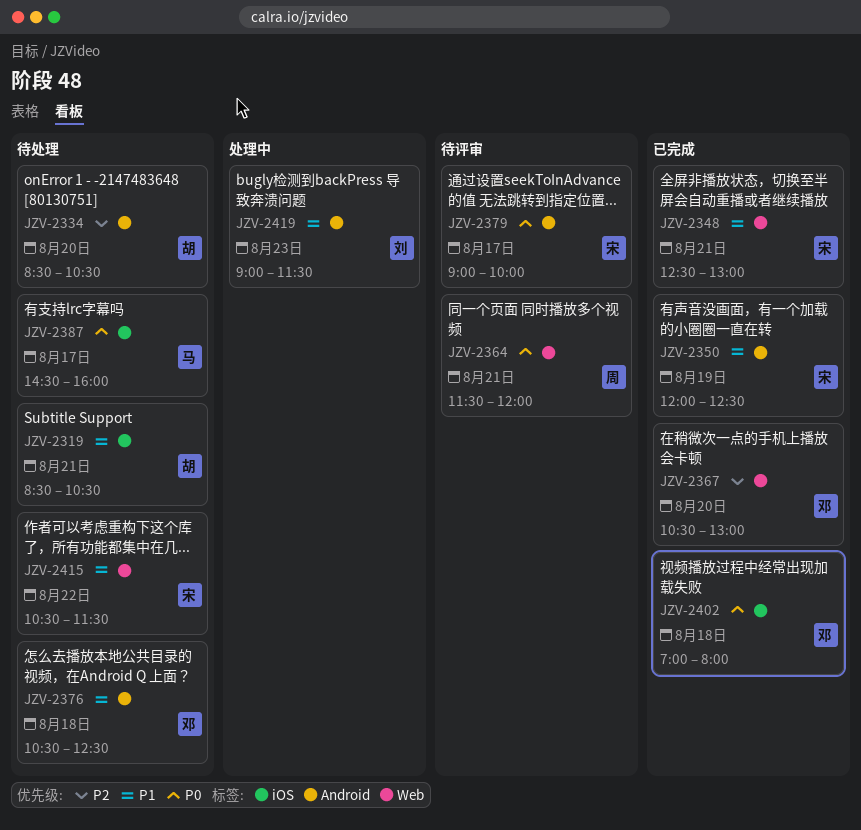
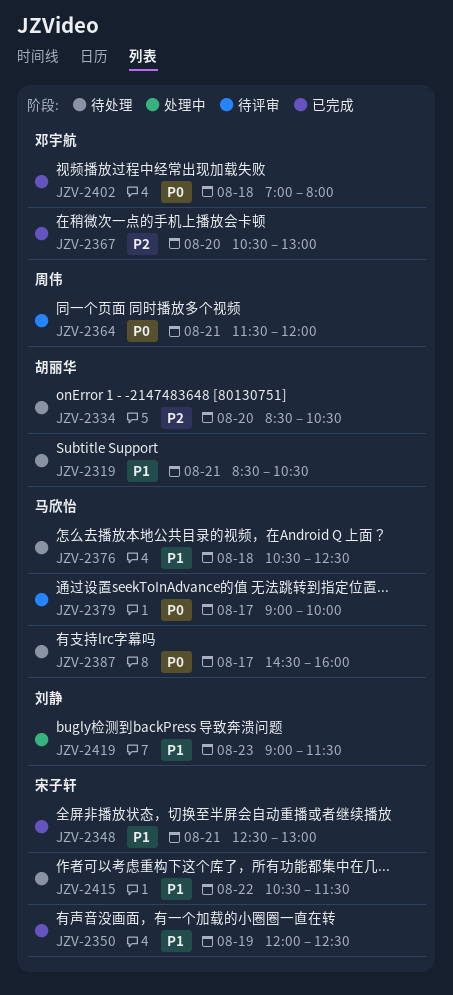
JZV-2376, owner: 邓宇航 -> 马欣怡
JZV-2379, owner: 宋子轩 -> 马欣怡

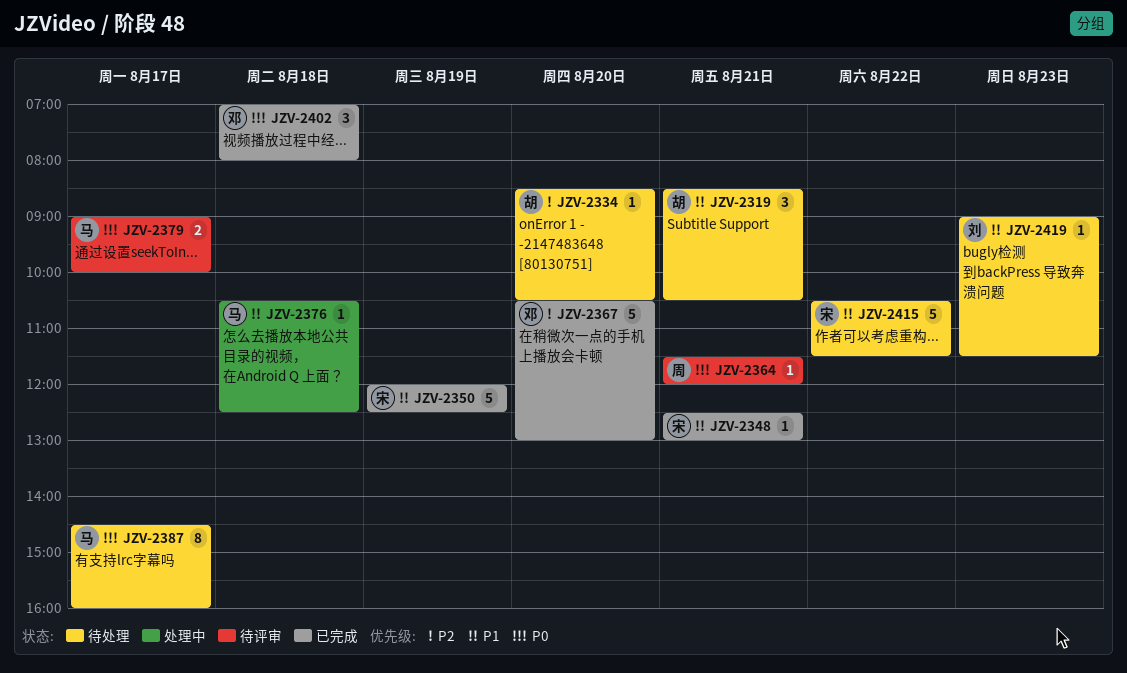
JZV-2376, status: 待处理 -> 处理中
JZV-2419, status: 处理中 -> 待处理

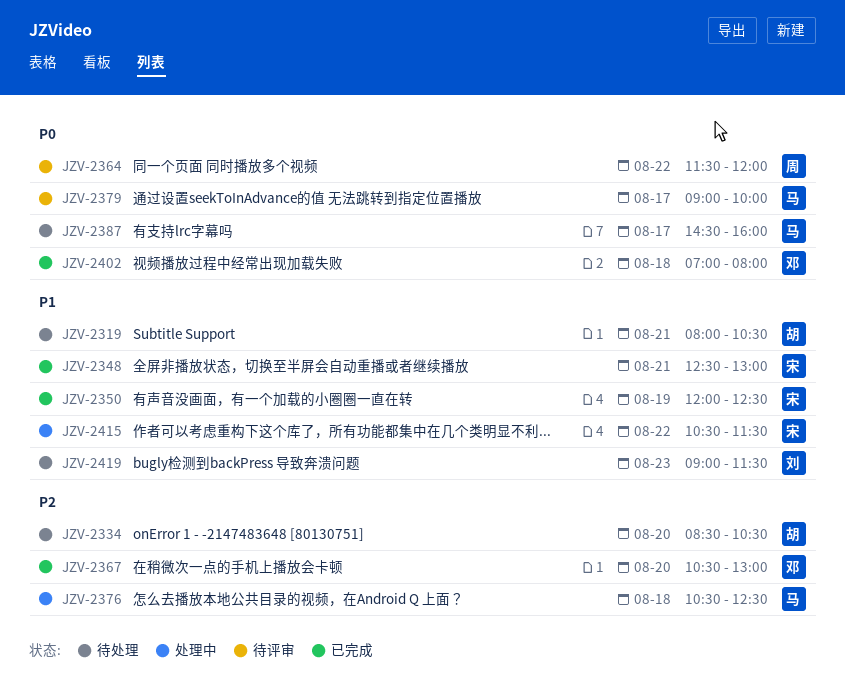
JZV-2319, begins: 08:30 -> 08:00
JZV-2364, day: Aug 21 -> Aug 22
JZV-2376, priority: P1 -> P2
JZV-2415, status: 待处理 -> 处理中

